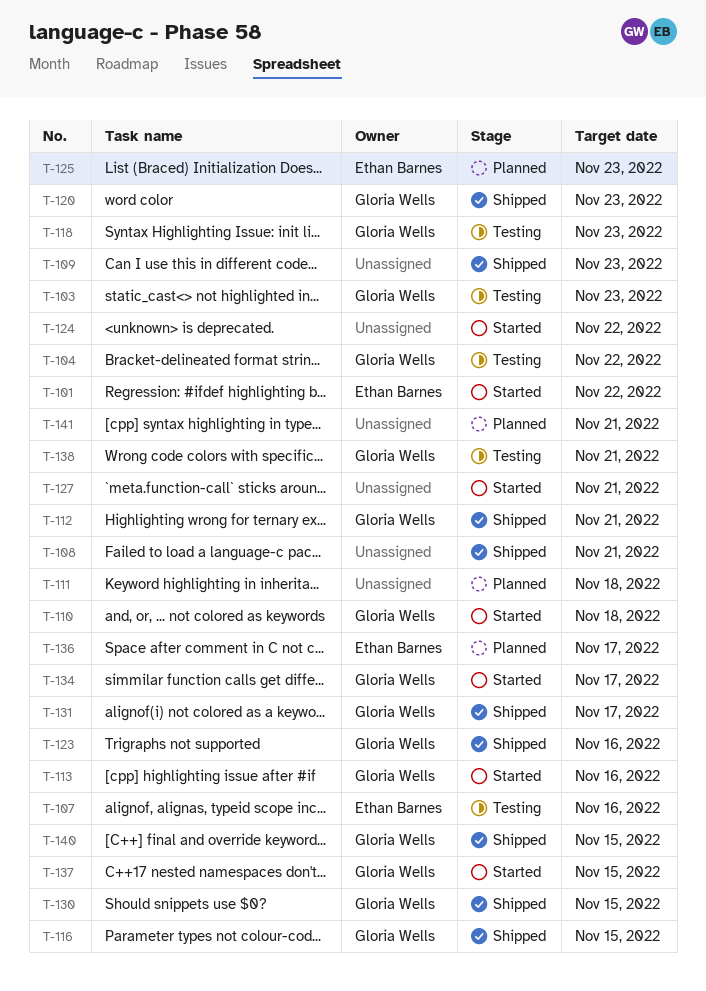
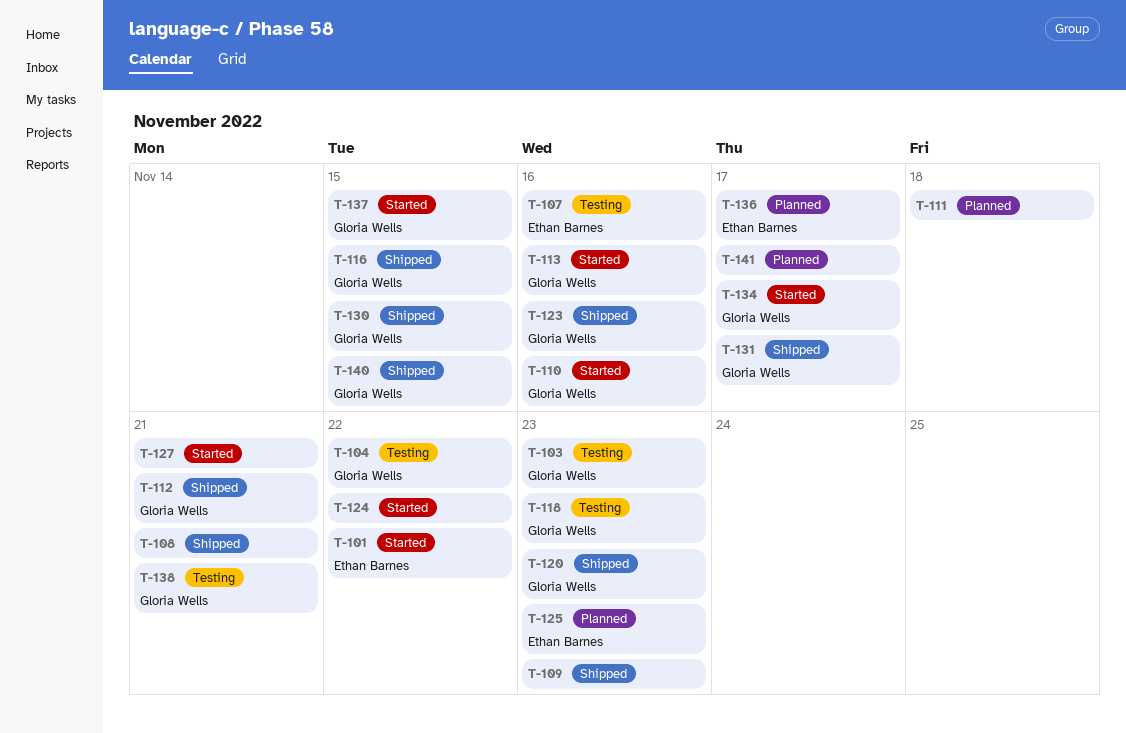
T-110, due: Nov 18 -> Nov 16
T-141, due: Nov 21 -> Nov 17

